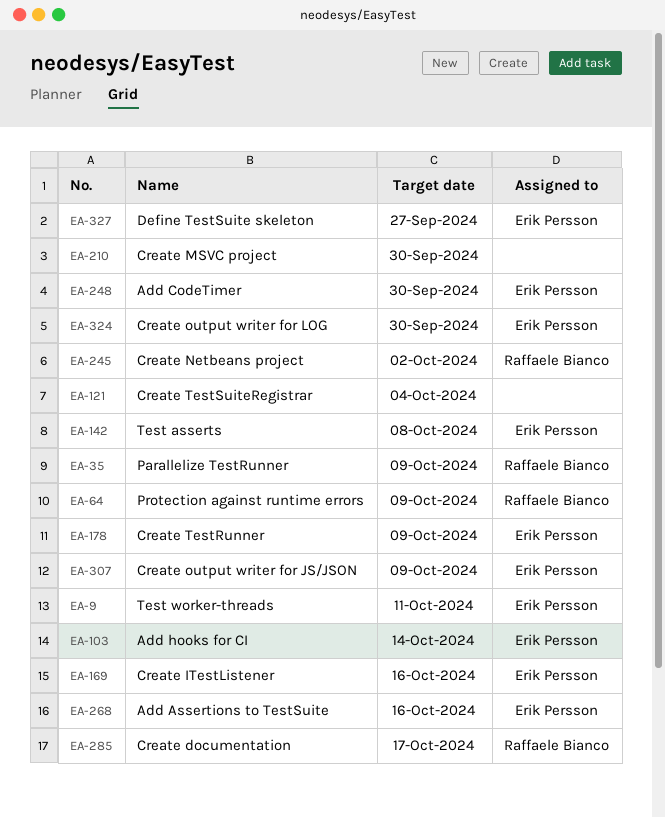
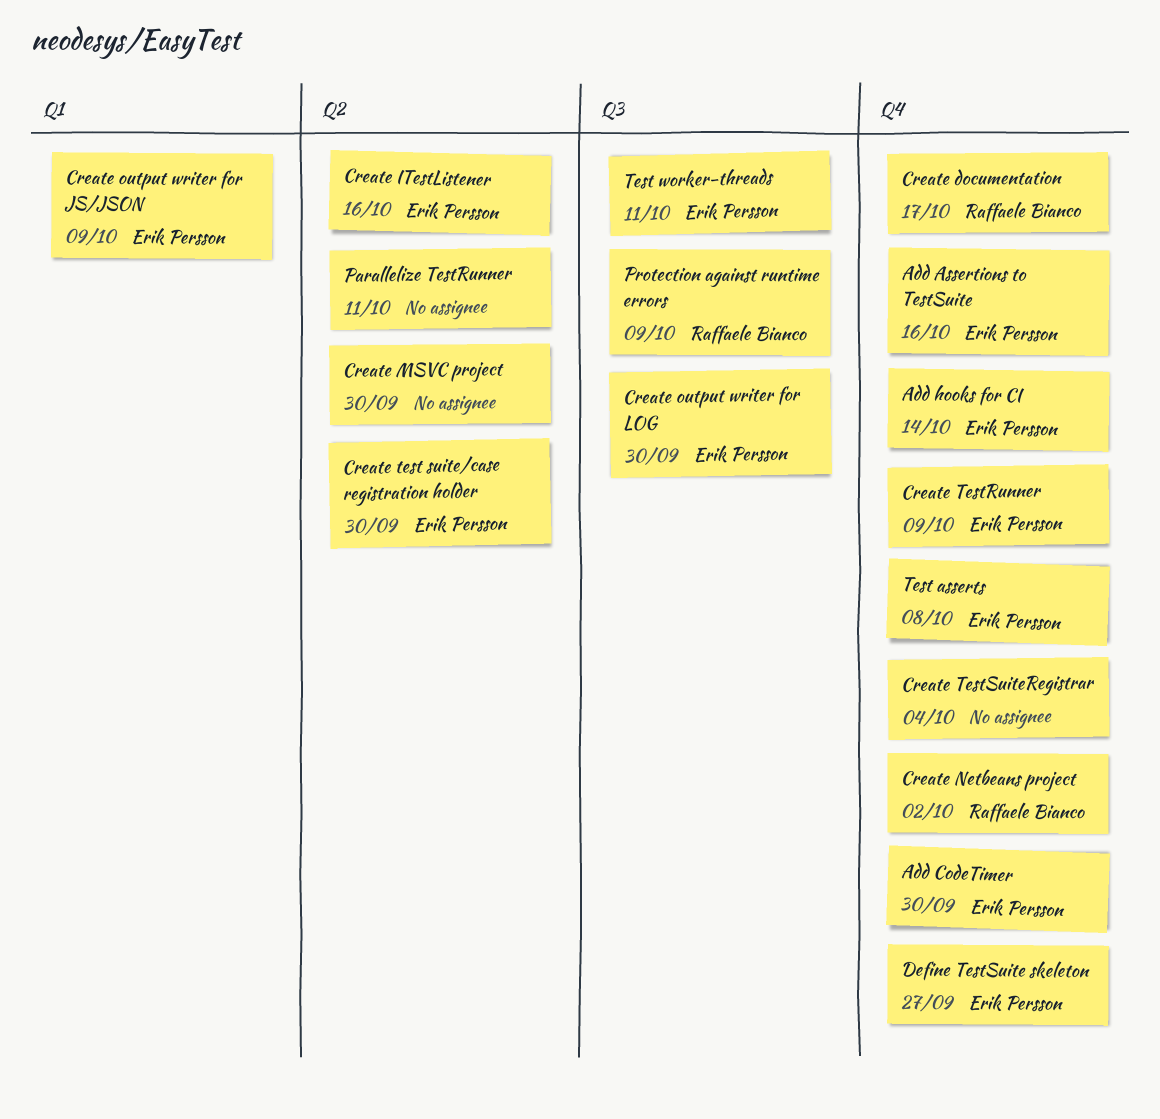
Create test suite/case registration holder: none -> present
Parallelize TestRunner, owner: Raffaele Bianco -> none
Parallelize TestRunner, due: Oct 9 -> Oct 11

